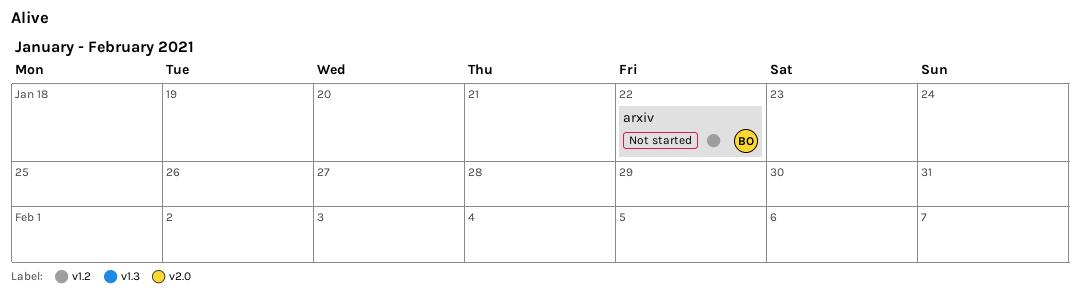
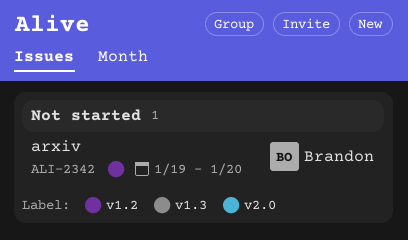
arxiv, due: Jan 22 -> Jan 20

